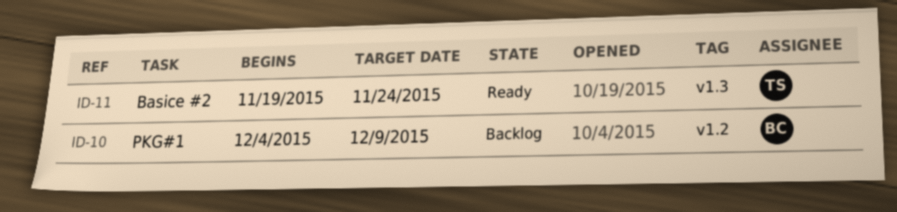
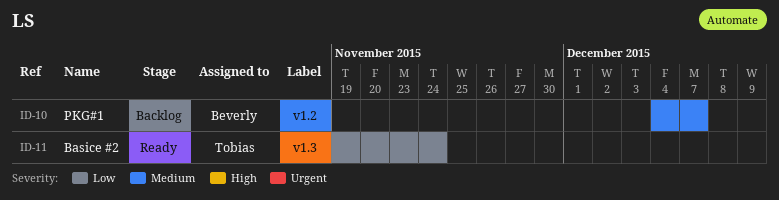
ID-10, due: Dec 9 -> Dec 7

